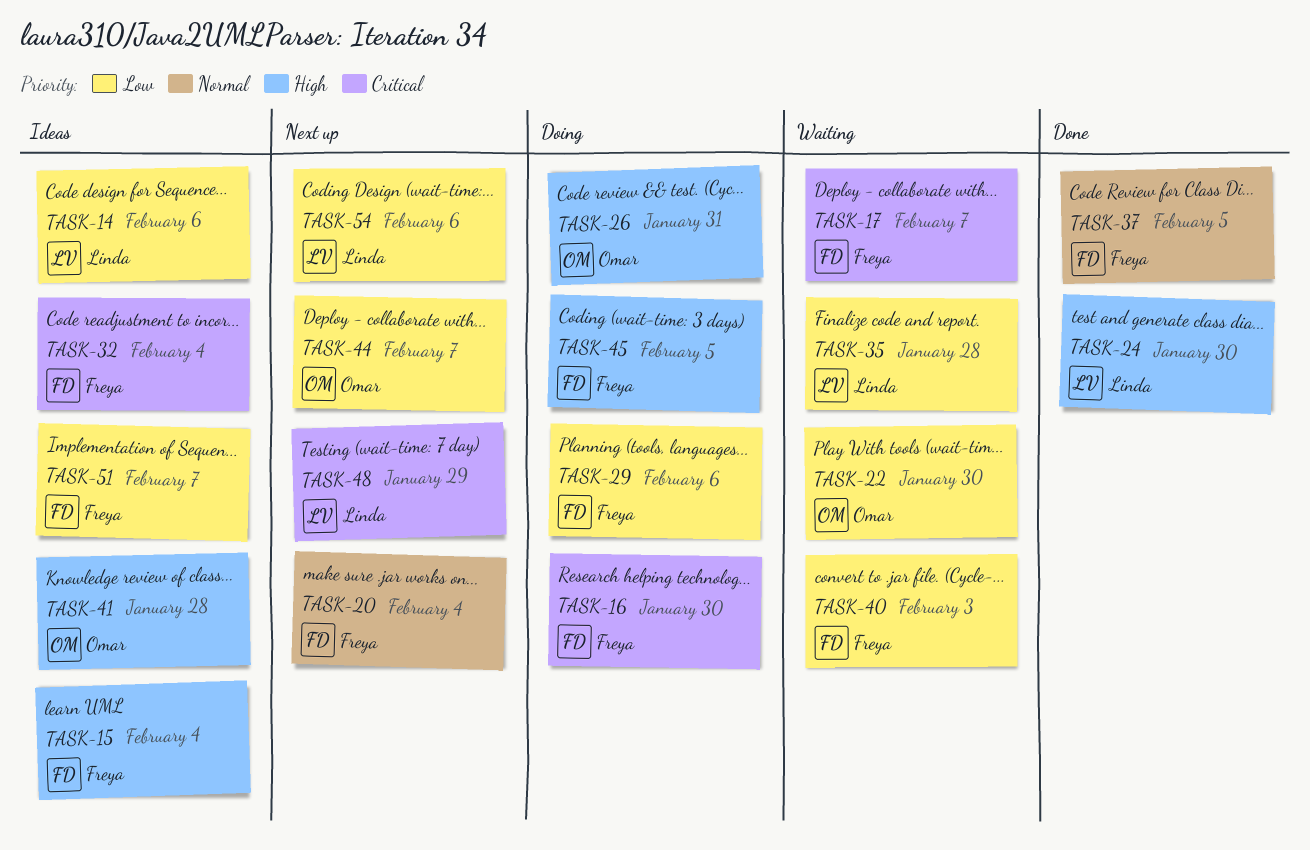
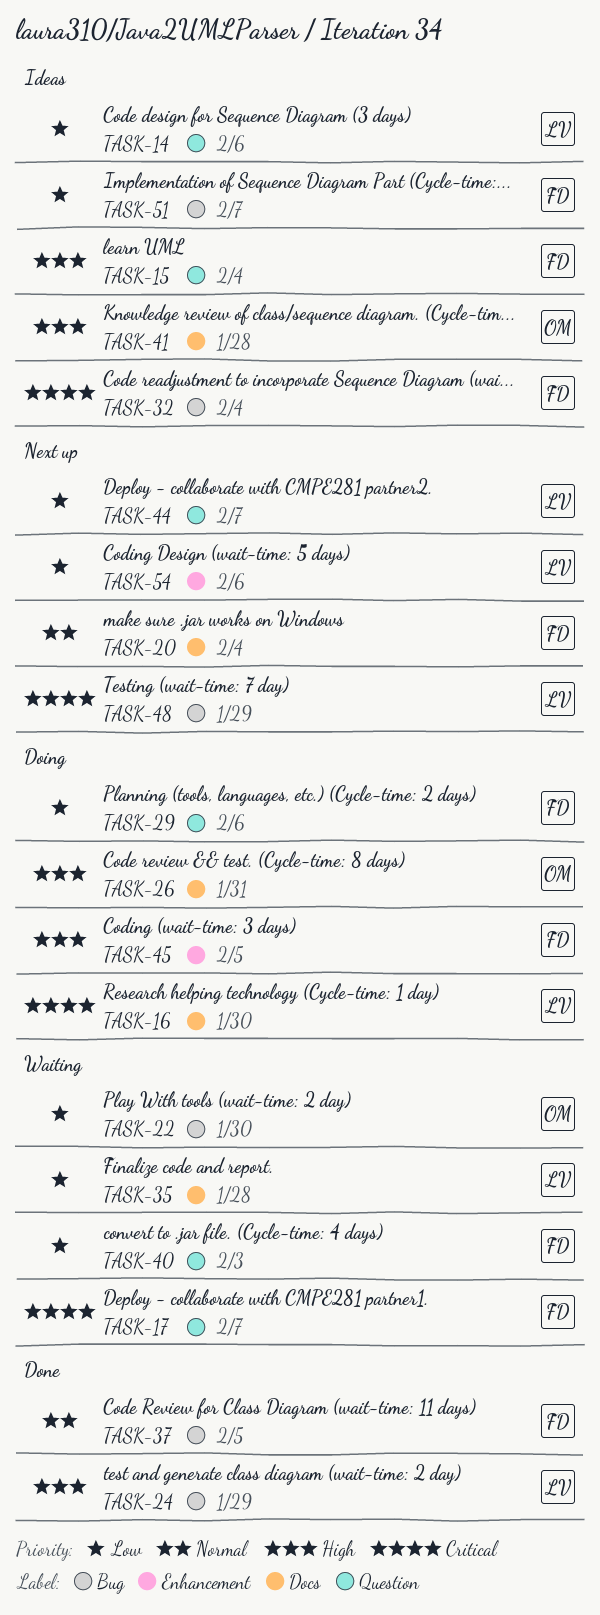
TASK-16, owner: Freya -> Linda
TASK-24, due: Jan 30 -> Jan 29
TASK-44, owner: Omar -> Linda

